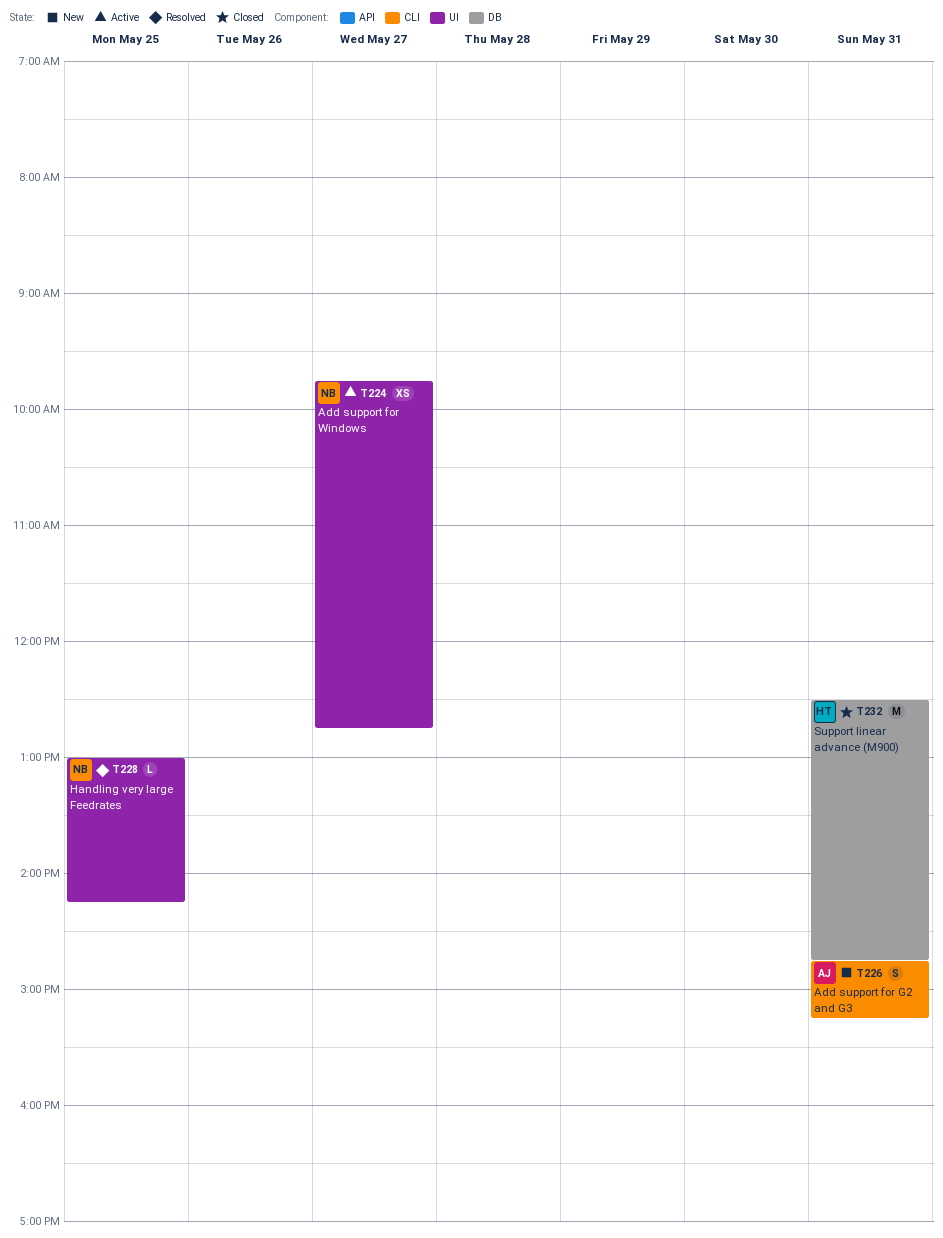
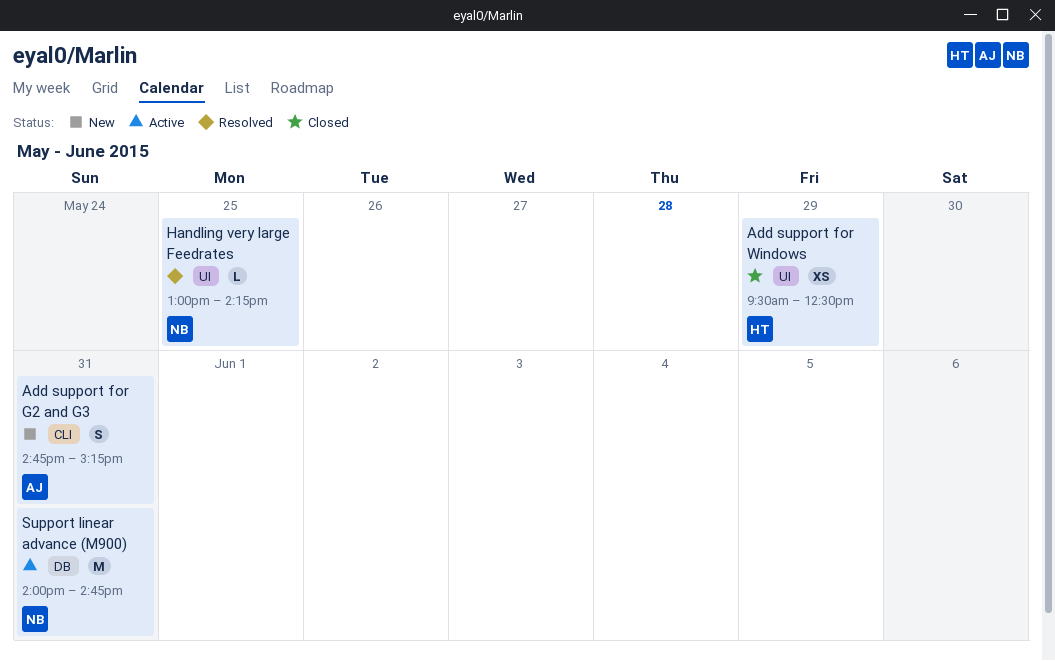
Add support for Windows, status: Active -> Closed
Add support for Windows, owner: NB -> HT
Add support for Windows, day: May 27 -> May 29
Add support for Windows, begins: 09:45 -> 09:30
Add support for Windows, ends: 12:45 -> 12:30
Support linear advance (M900), status: Closed -> Active
Support linear advance (M900), owner: HT -> NB
Support linear advance (M900), begins: 12:30 -> 14:00

